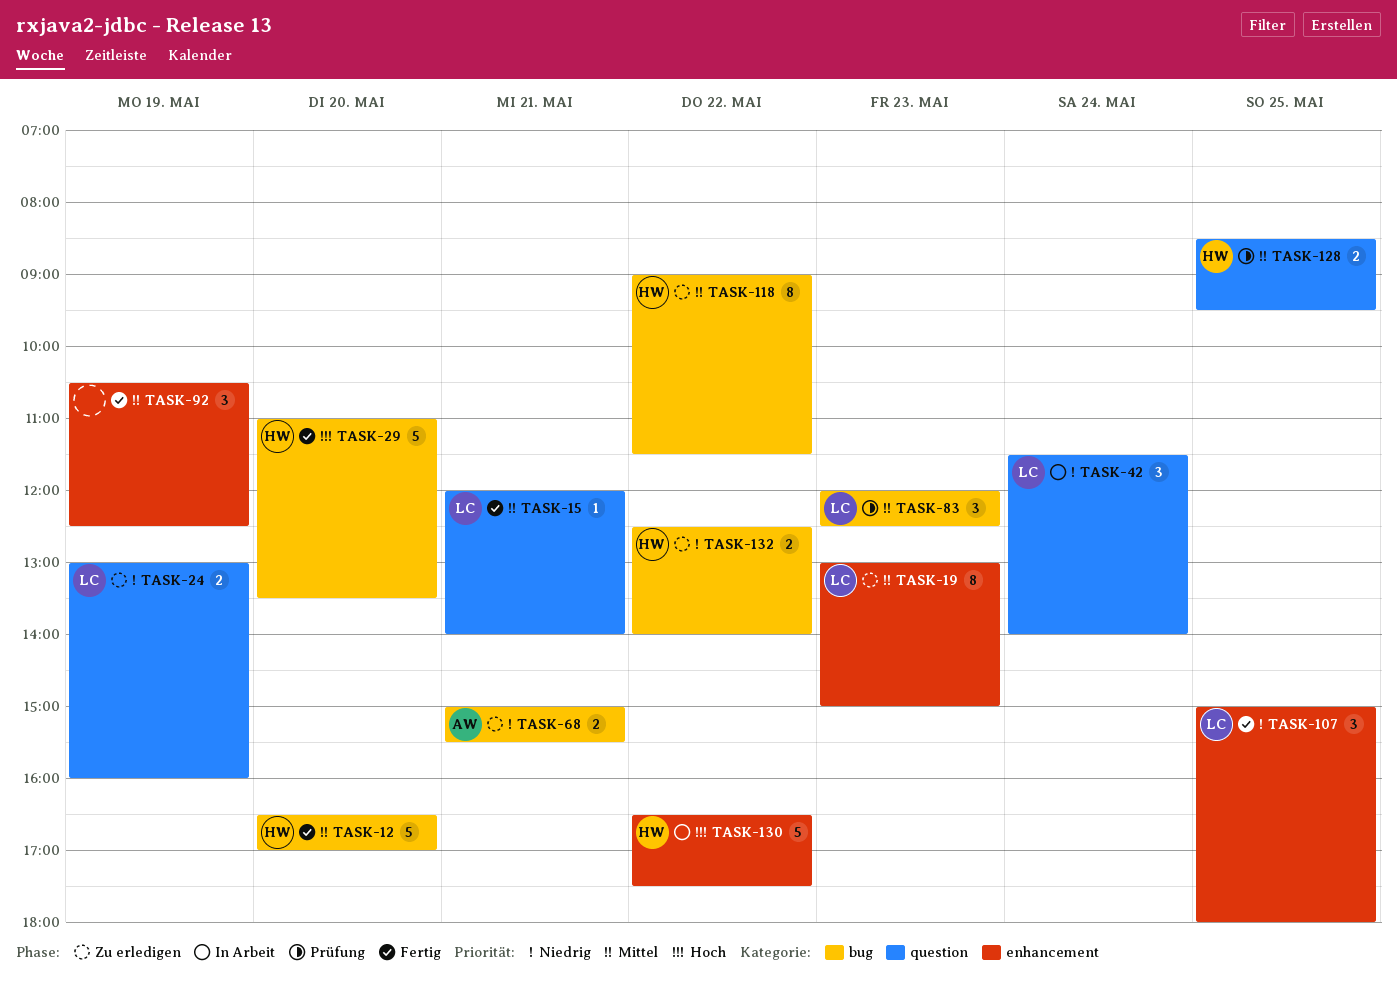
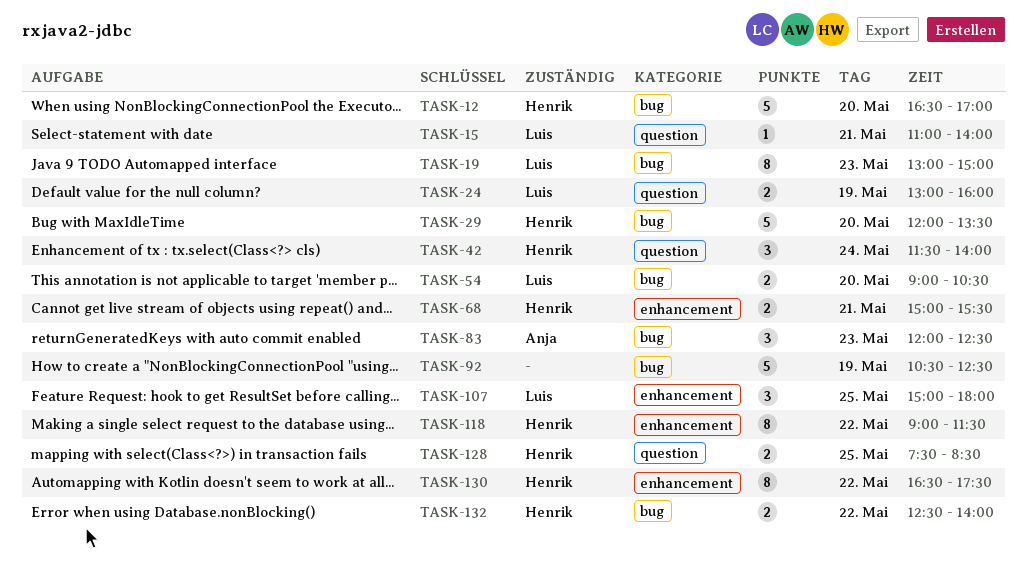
TASK-15, begins: 12:00 -> 11:00
TASK-19, label: enhancement -> bug
TASK-29, begins: 11:00 -> 12:00
TASK-42, owner: Luis -> Henrik
TASK-54: none -> present
TASK-68, owner: Anja -> Henrik
TASK-68, label: bug -> enhancement
TASK-83, owner: Luis -> Anja
TASK-92, label: enhancement -> bug
TASK-92, estimate: 3 -> 5
TASK-118, label: bug -> enhancement
TASK-128, begins: 08:30 -> 07:30
TASK-128, ends: 09:30 -> 08:30
TASK-130, estimate: 5 -> 8

